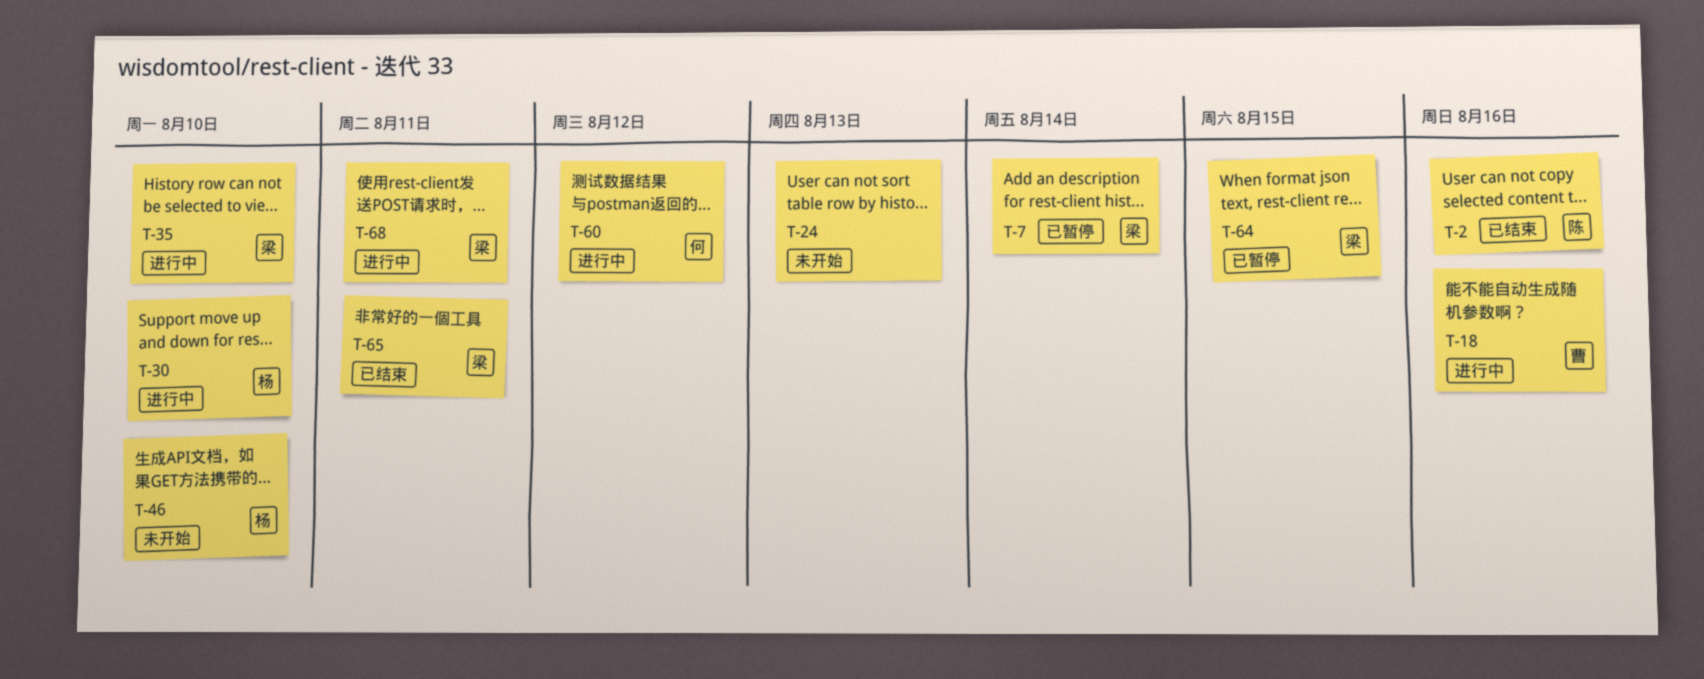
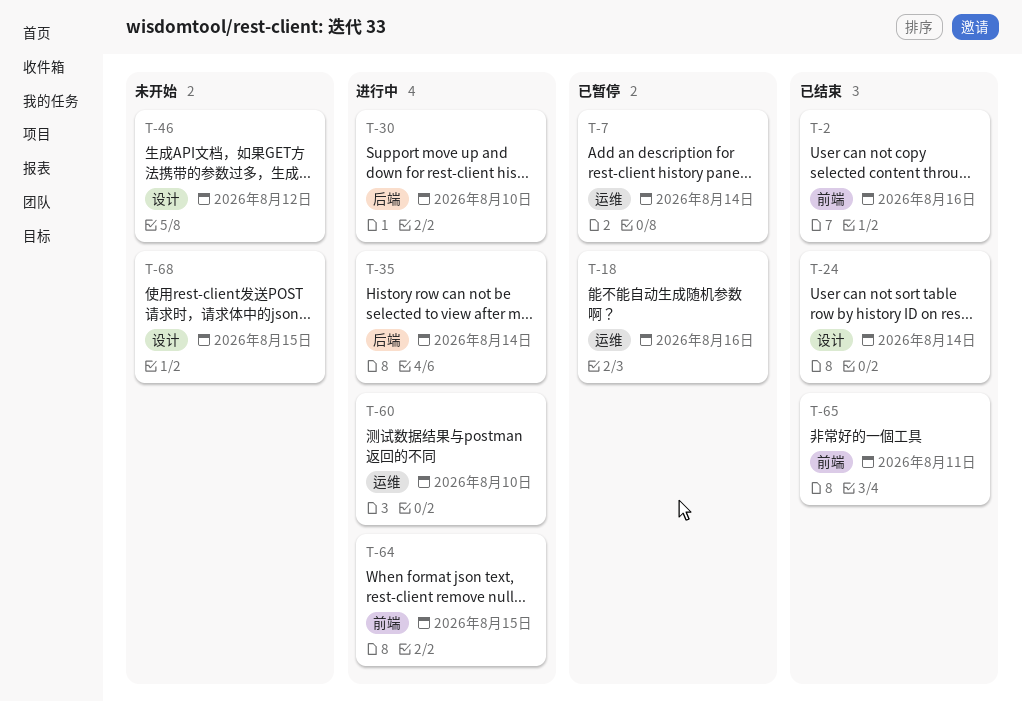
T-18, status: 进行中 -> 已暂停
T-24, status: 未开始 -> 已结束
T-24, due: Aug 13 -> Aug 14
T-35, due: Aug 10 -> Aug 14
T-46, due: Aug 10 -> Aug 12
T-60, due: Aug 12 -> Aug 10
T-64, status: 已暂停 -> 进行中
T-68, status: 进行中 -> 未开始
T-68, due: Aug 11 -> Aug 15

